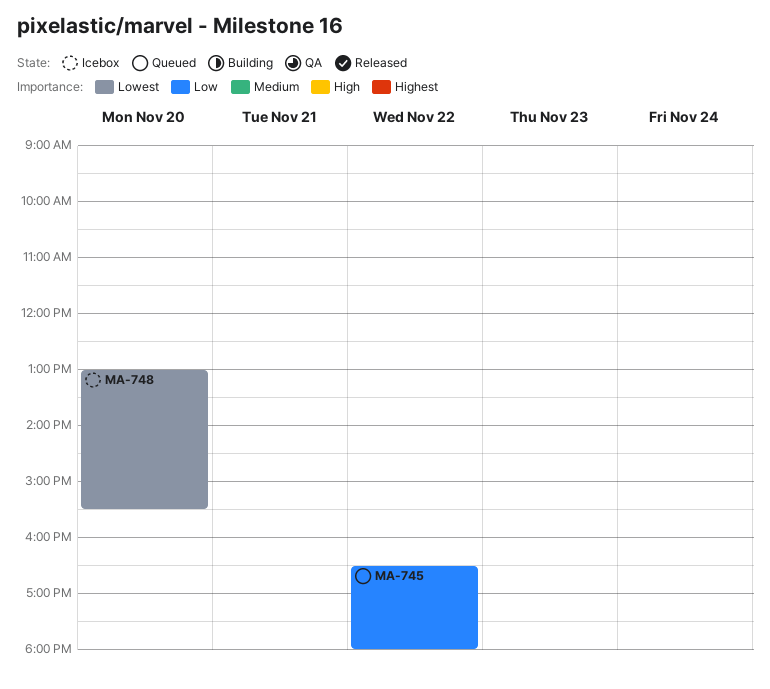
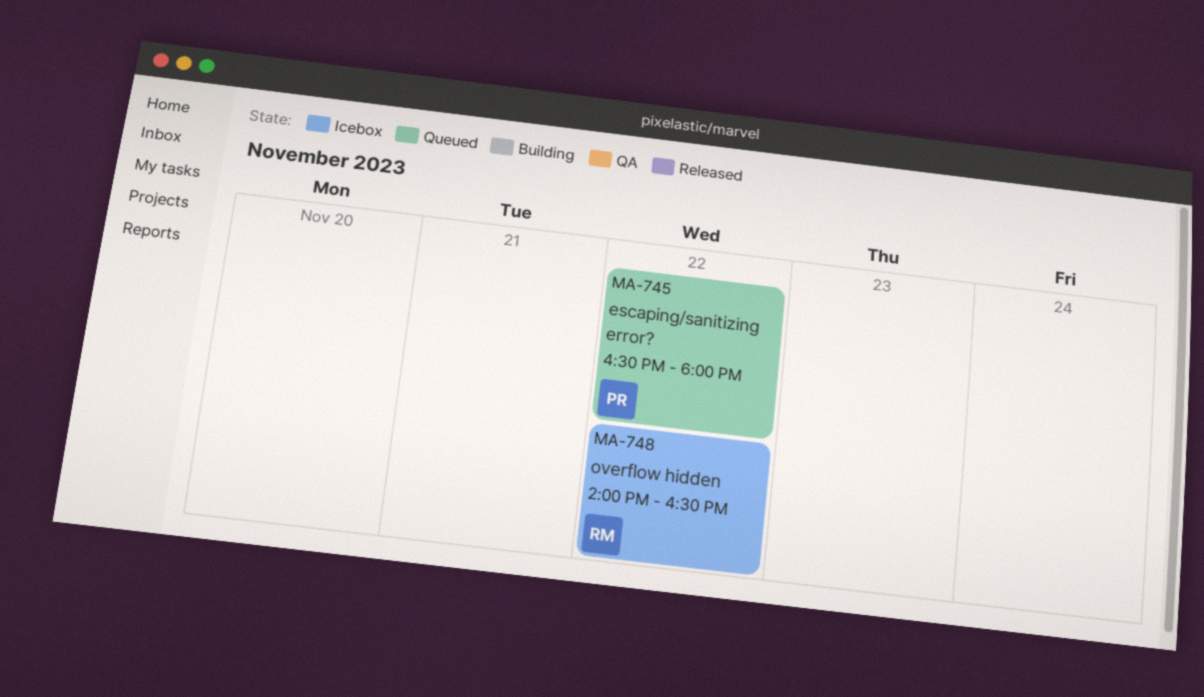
MA-748, day: Nov 20 -> Nov 22
MA-748, begins: 13:00 -> 14:00
MA-748, ends: 15:30 -> 16:30

